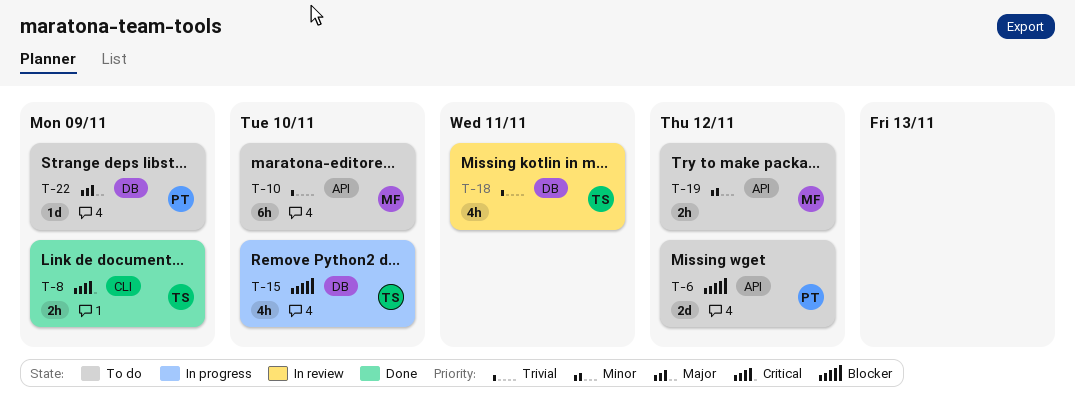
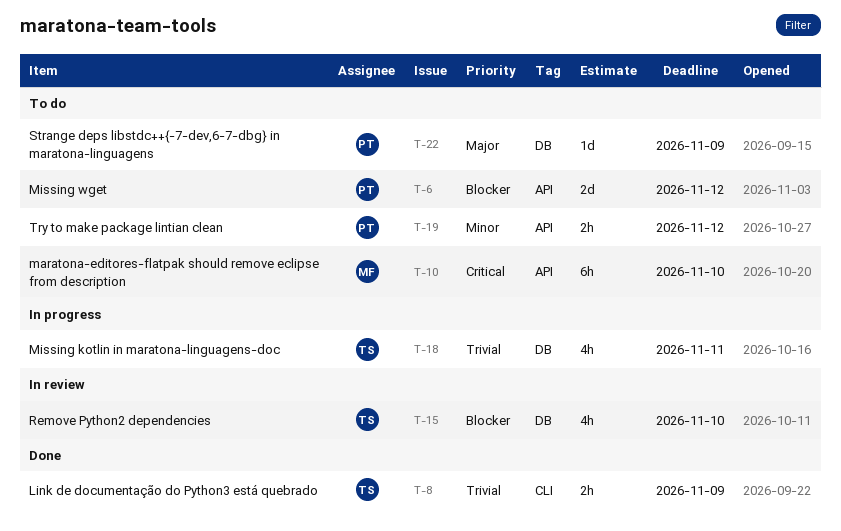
T-8, priority: Critical -> Trivial
T-10, priority: Trivial -> Critical
T-15, status: In progress -> In review
T-18, status: In review -> In progress
T-19, owner: MF -> PT

